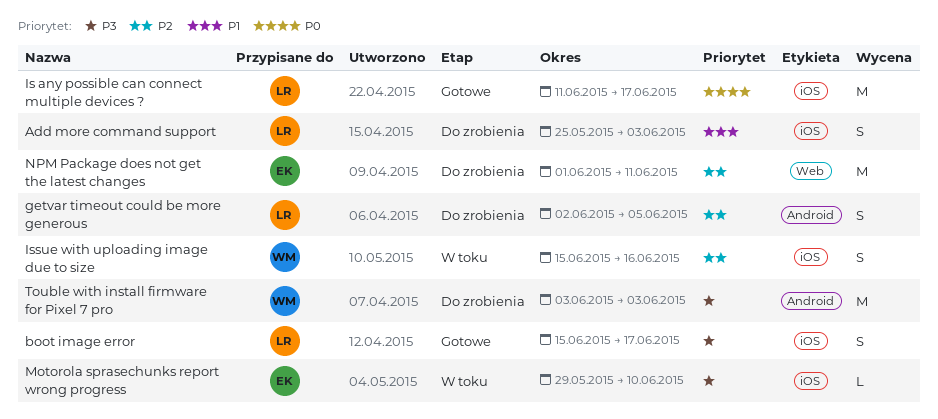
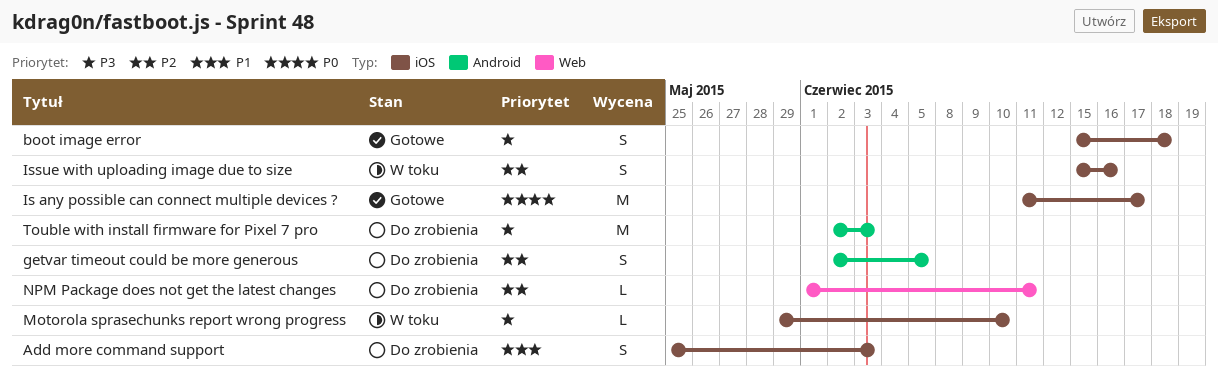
boot image error, due: Jun 17 -> Jun 18
NPM Package does not get the latest changes, estimate: M -> L
Touble with install firmware for Pixel 7 pro, start: Jun 3 -> Jun 2

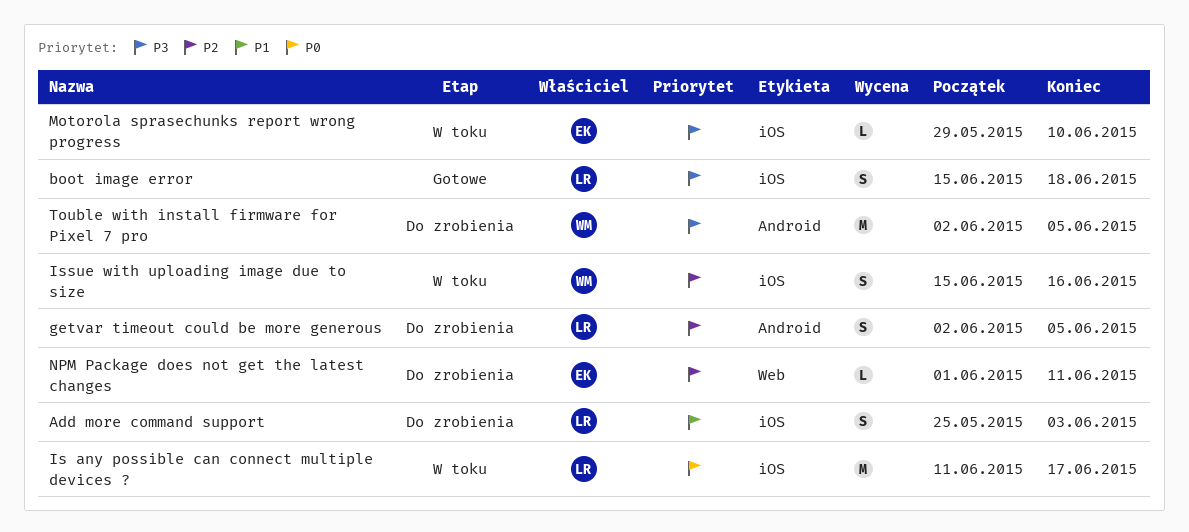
Is any possible can connect multiple devices ?, status: Gotowe -> W toku
Touble with install firmware for Pixel 7 pro, due: Jun 3 -> Jun 5

